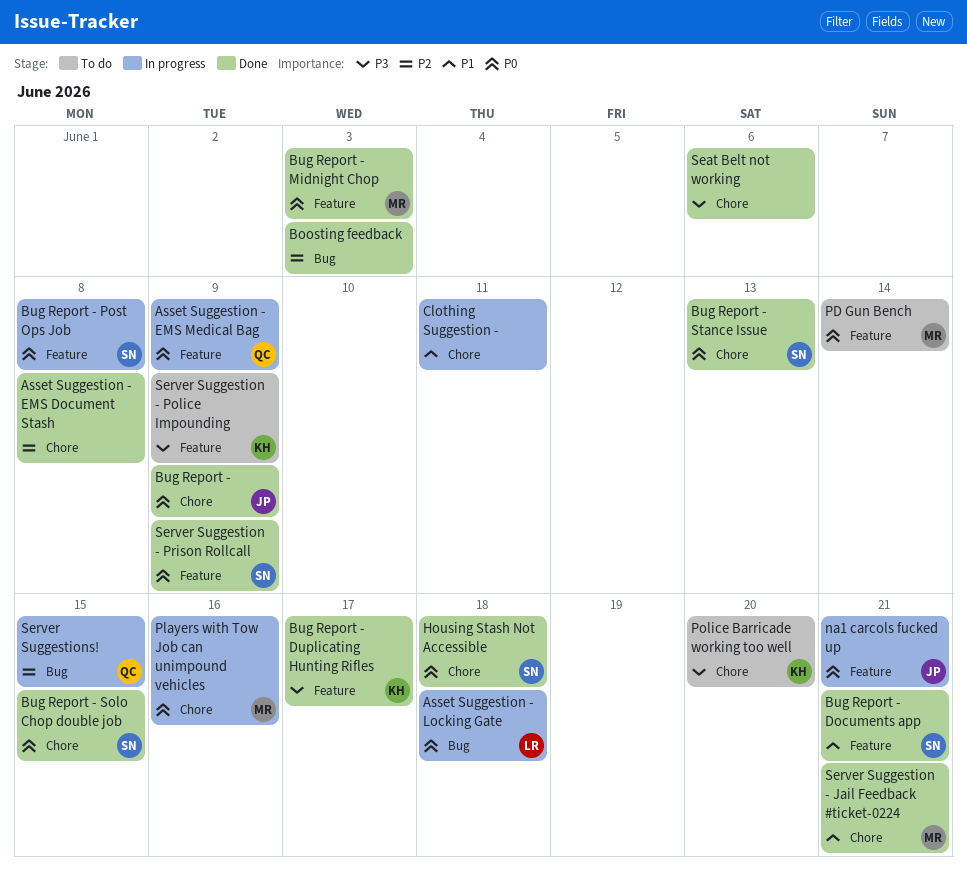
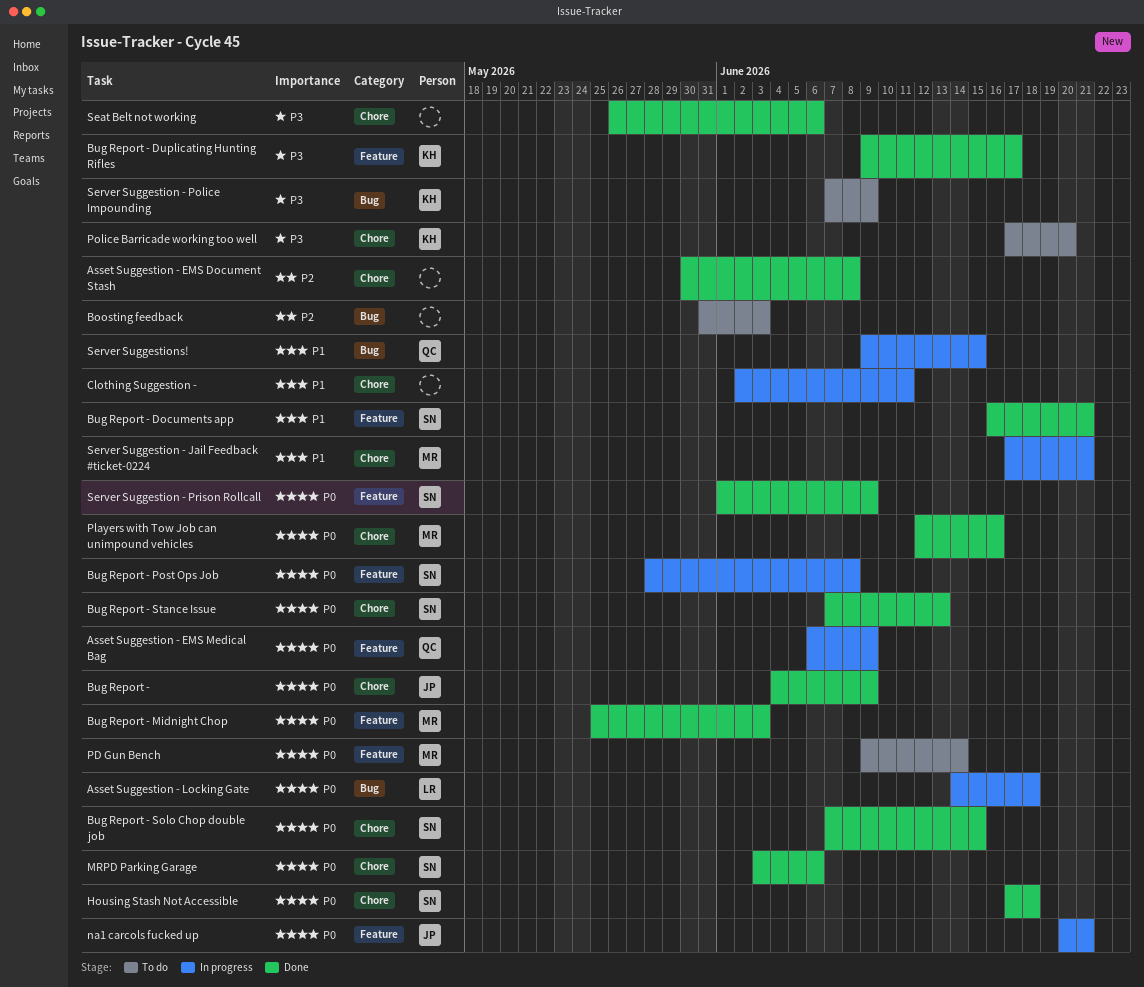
Boosting feedback, status: Done -> To do
MRPD Parking Garage: none -> present
Players with Tow Job can unimpound vehicles, status: In progress -> Done
Server Suggestion - Jail Feedback #ticket-0224, status: Done -> In progress
Server Suggestion - Police Impounding, label: Feature -> Bug
Server Suggestions!, priority: P2 -> P1

